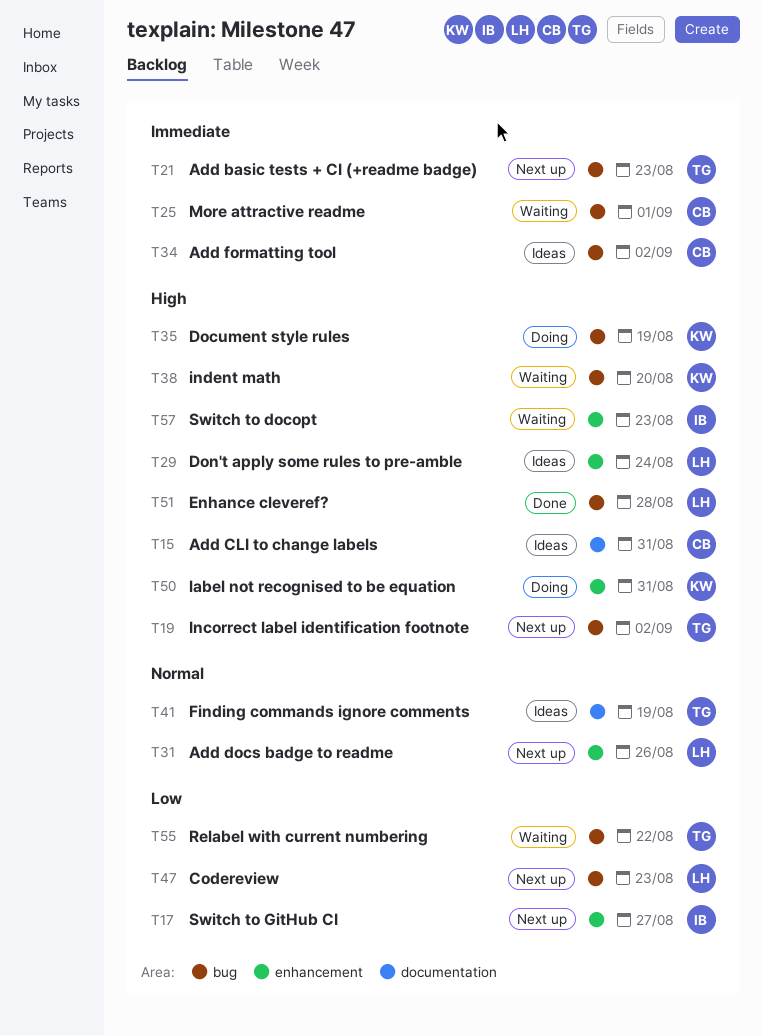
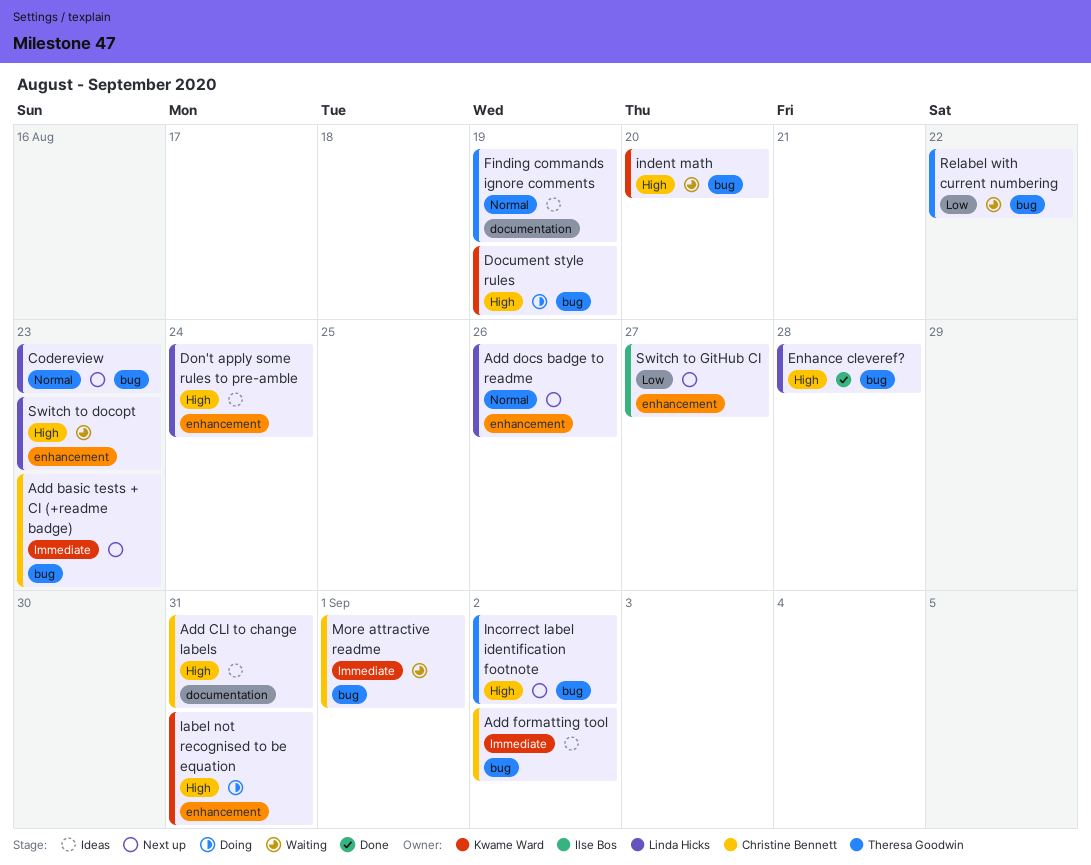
Add basic tests + CI (+readme badge), owner: Theresa Goodwin -> Christine Bennett
Codereview, priority: Low -> Normal
Switch to docopt, owner: Ilse Bos -> Linda Hicks

